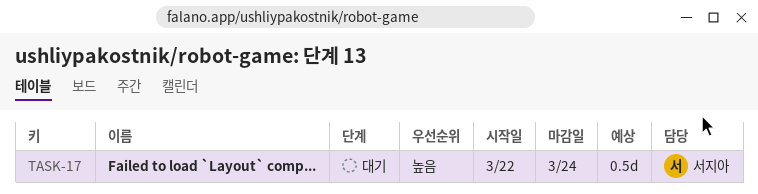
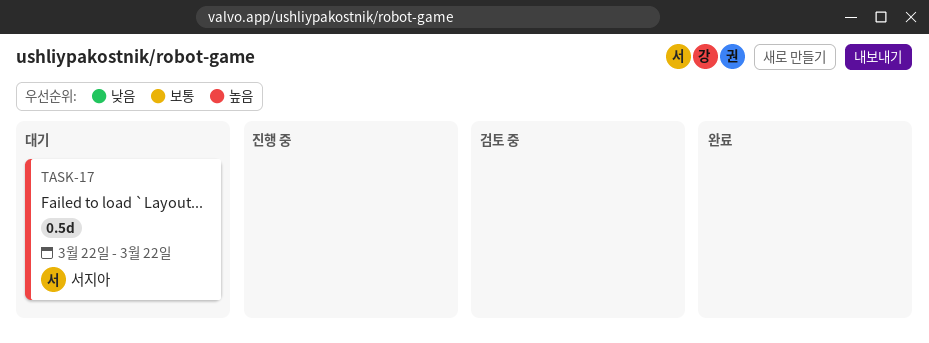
TASK-17, due: Mar 24 -> Mar 22

